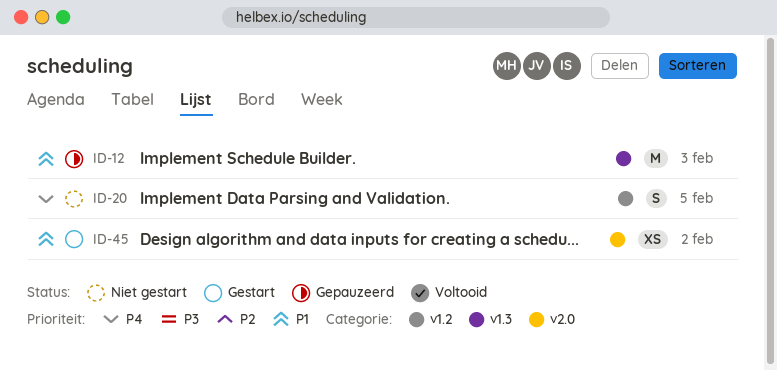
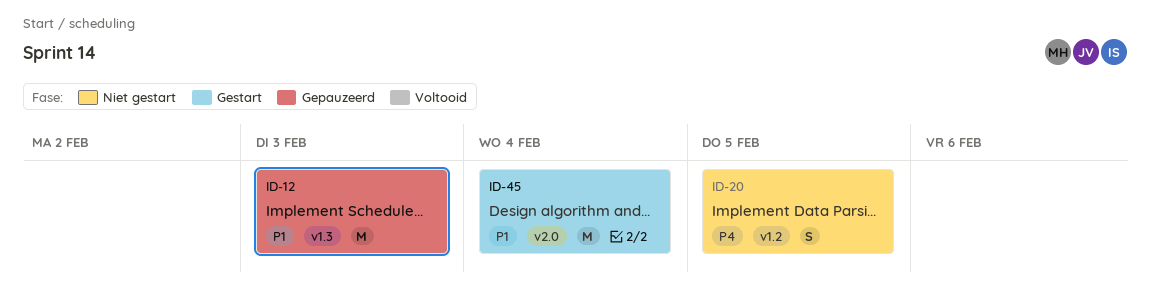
ID-45, estimate: XS -> M
ID-45, due: Feb 2 -> Feb 4

